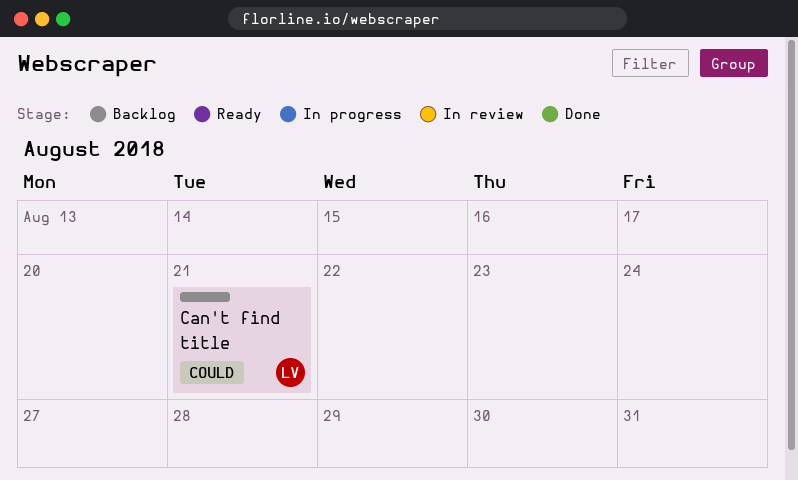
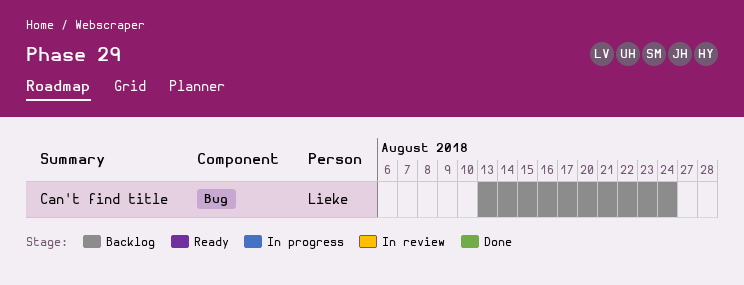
Can't find title, due: Aug 21 -> Aug 24

